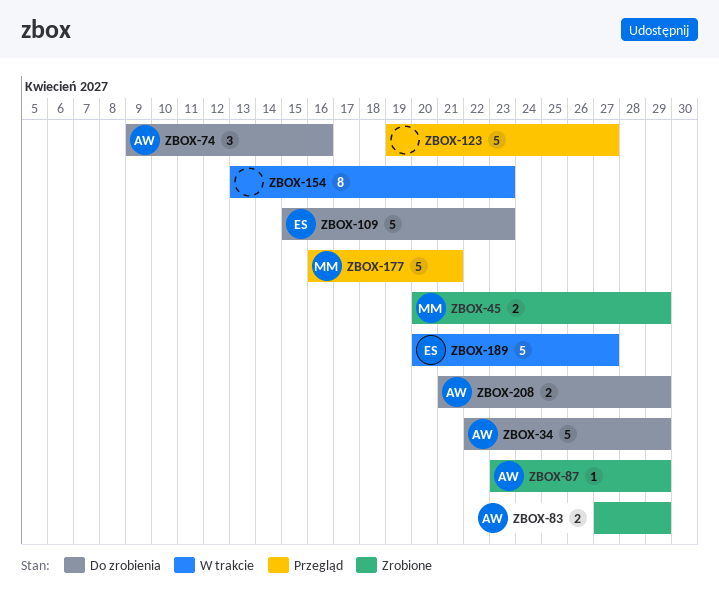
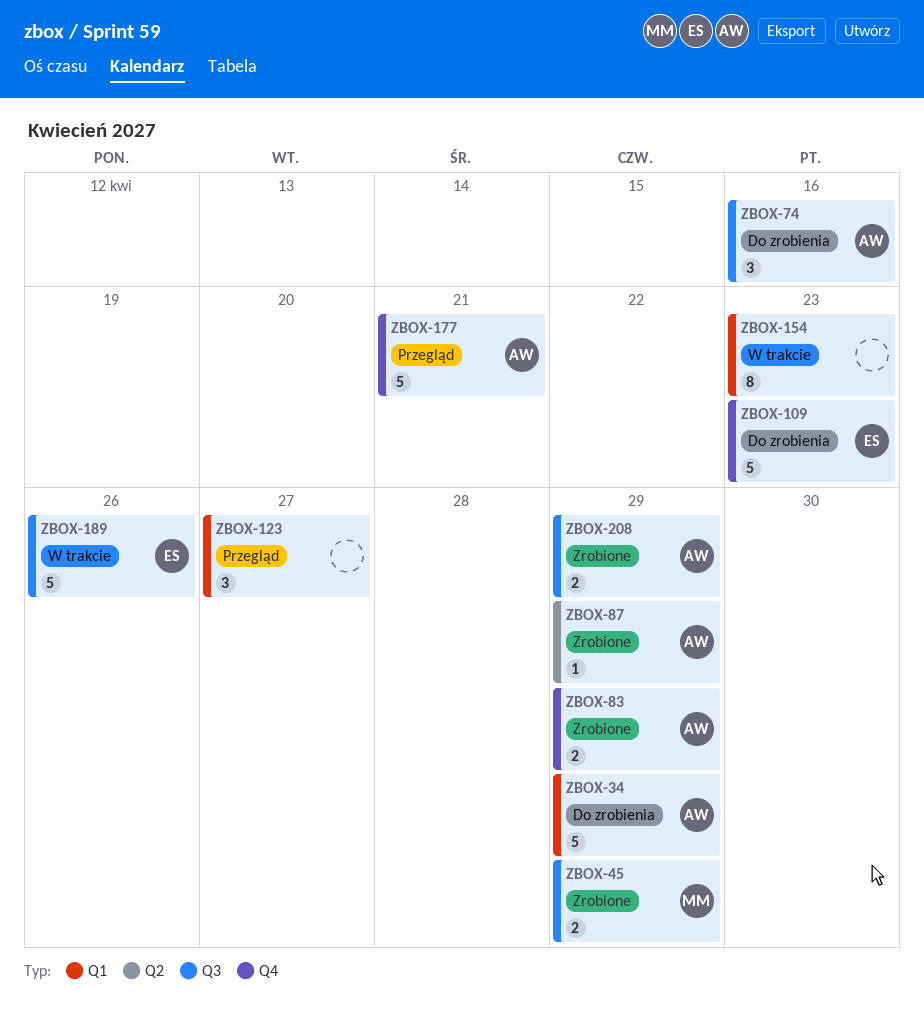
ZBOX-123, estimate: 5 -> 3
ZBOX-177, owner: MM -> AW
ZBOX-189, due: Apr 27 -> Apr 26
ZBOX-208, status: Do zrobienia -> Zrobione

